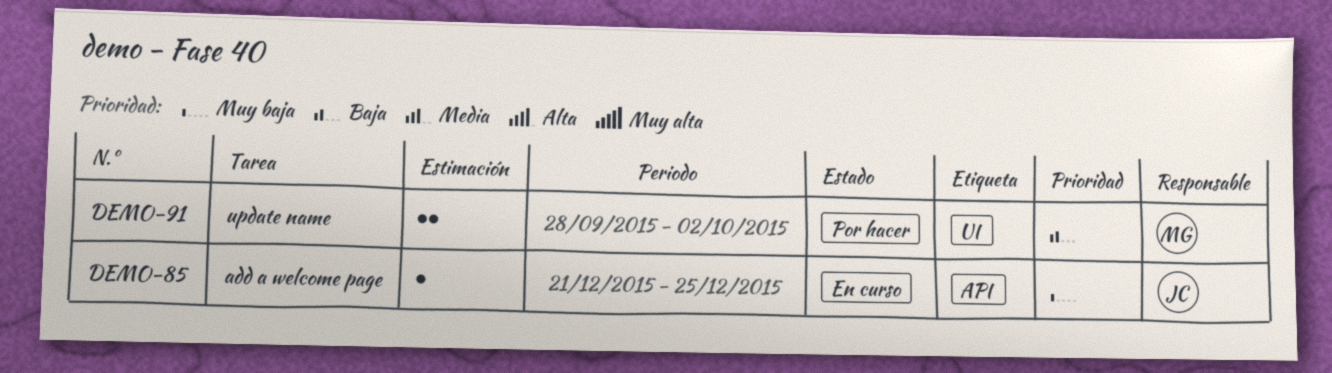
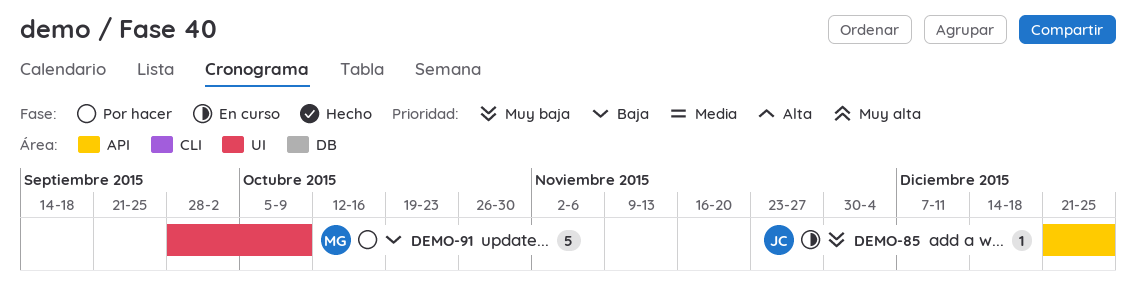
DEMO-91, estimate: 2 -> 5
DEMO-91, due: Oct 2 -> Oct 9

